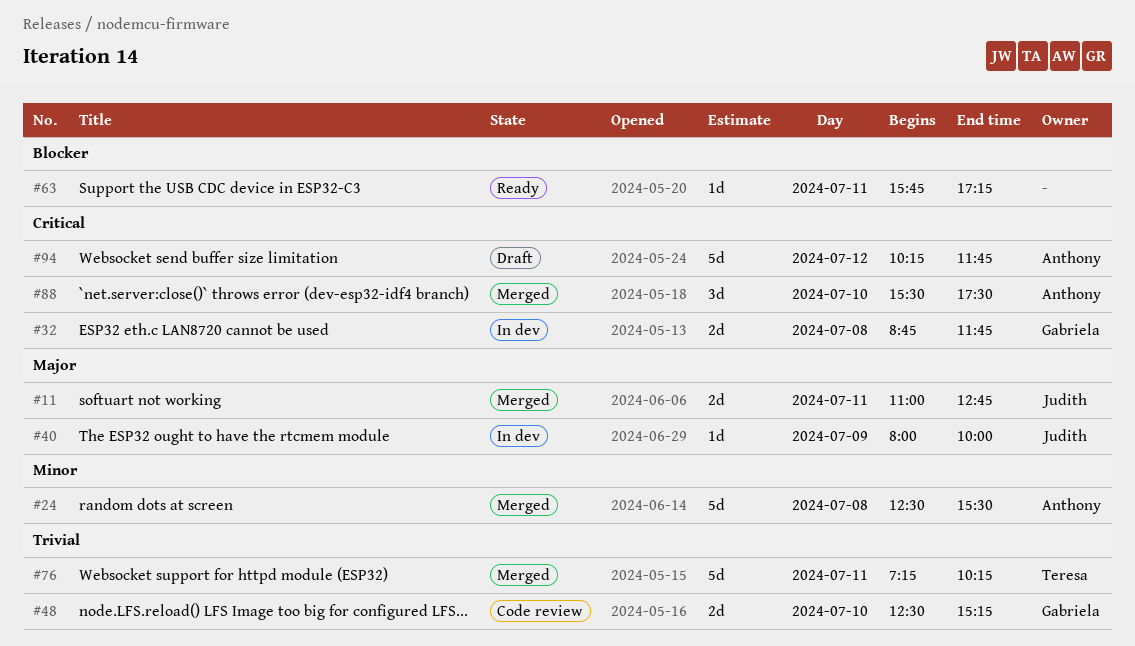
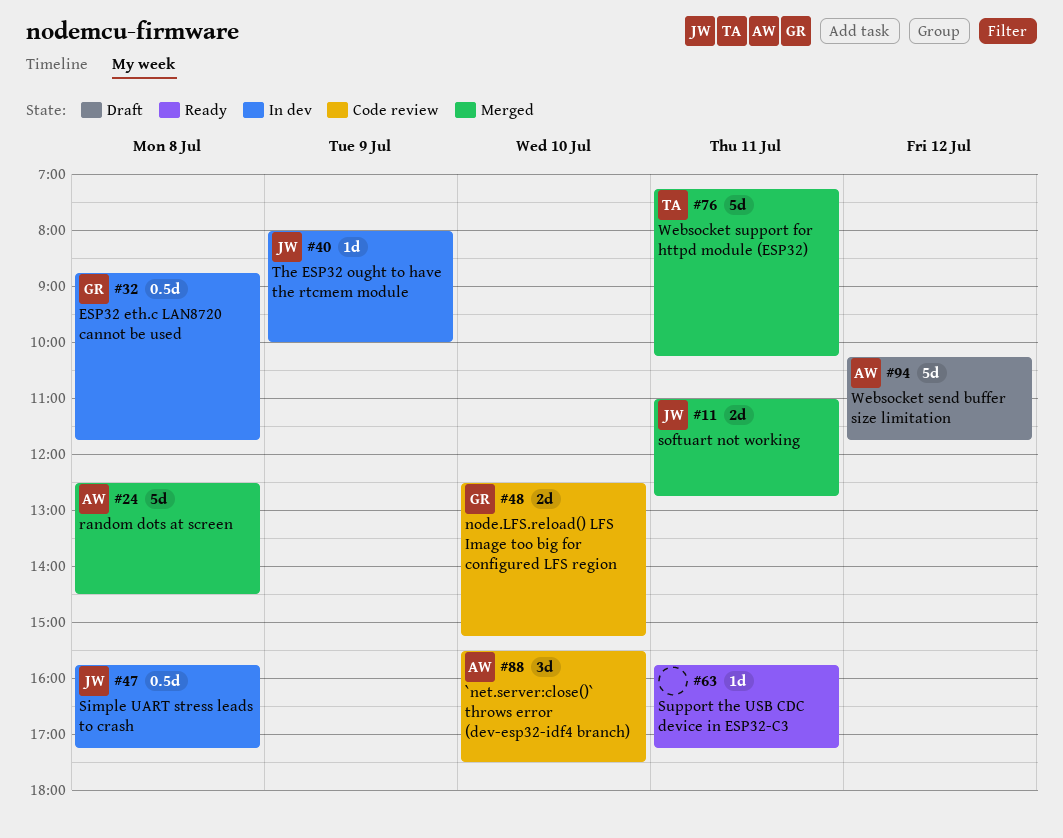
#24, ends: 15:30 -> 14:30
#32, estimate: 2d -> 0.5d
#47: none -> present
#88, status: Merged -> Code review

